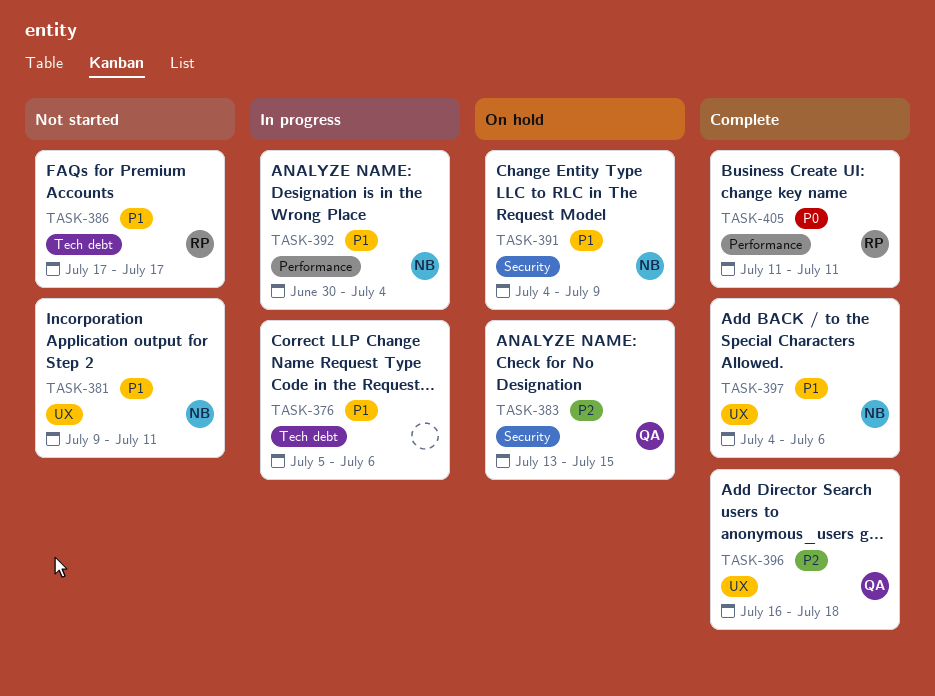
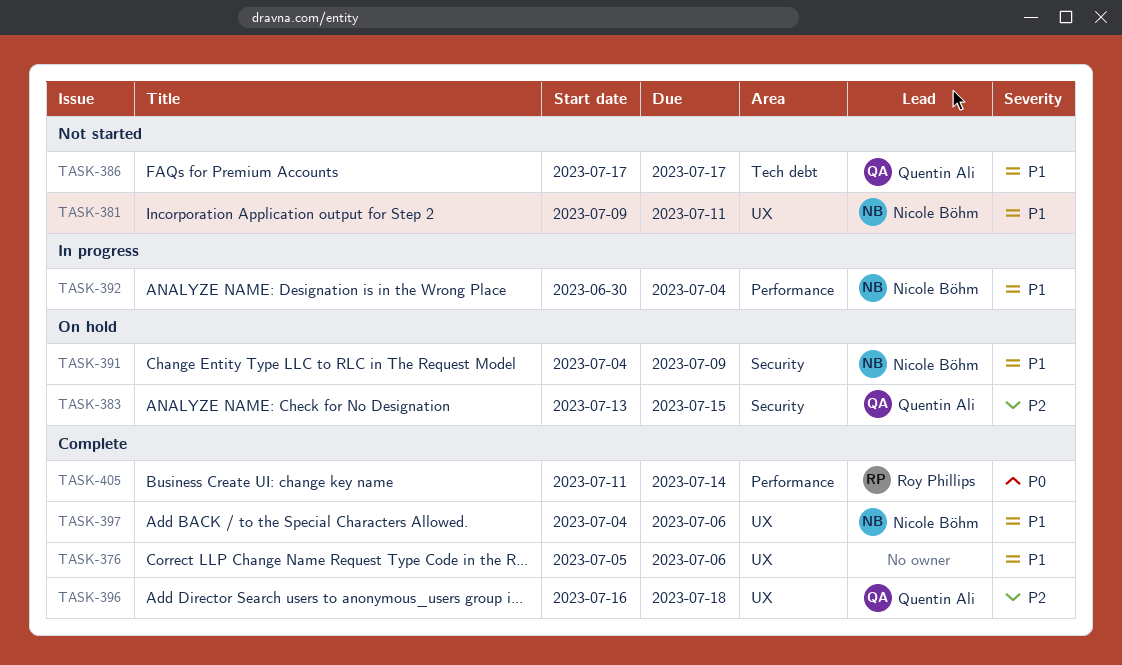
TASK-376, status: In progress -> Complete
TASK-376, label: Tech debt -> UX
TASK-386, owner: Roy Phillips -> Quentin Ali
TASK-405, due: Jul 11 -> Jul 14

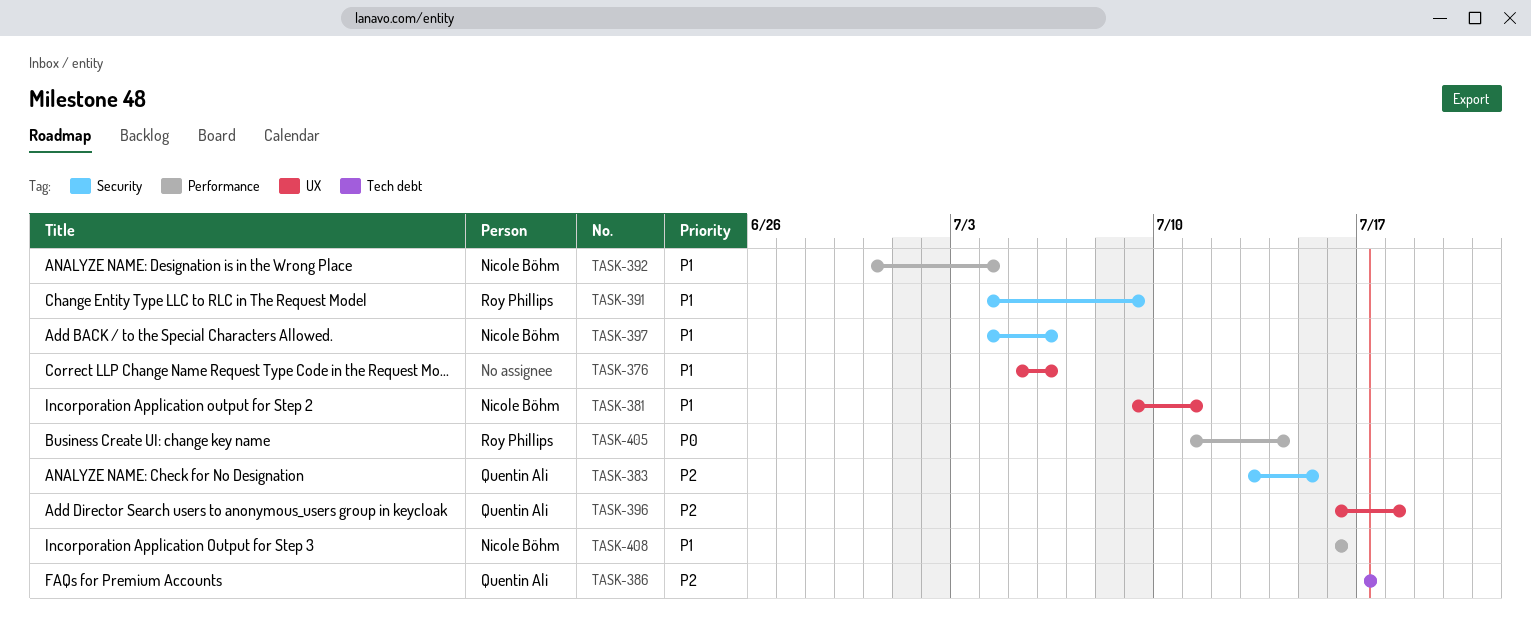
TASK-386, priority: P1 -> P2
TASK-391, owner: Nicole Böhm -> Roy Phillips
TASK-397, label: UX -> Security
TASK-408: none -> present

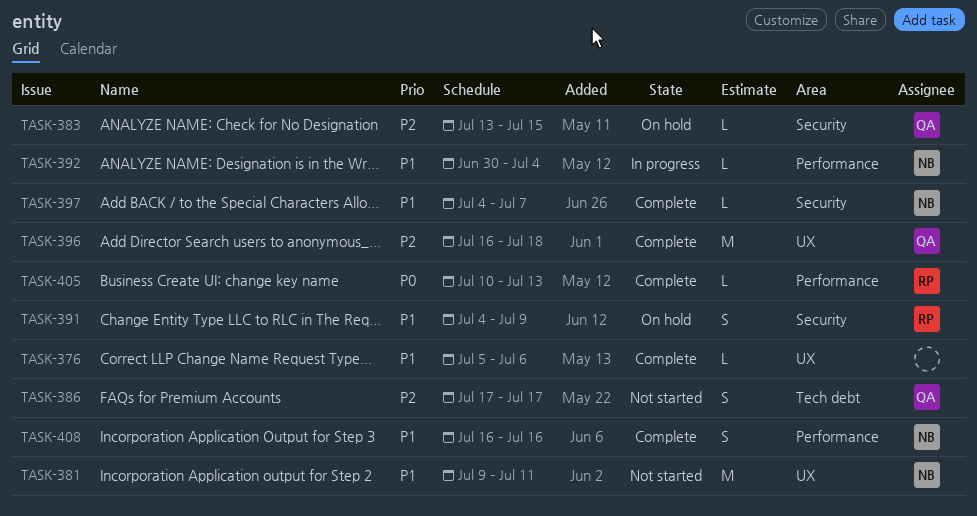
TASK-397, due: Jul 6 -> Jul 7
TASK-405, start: Jul 11 -> Jul 10
TASK-405, due: Jul 14 -> Jul 13

